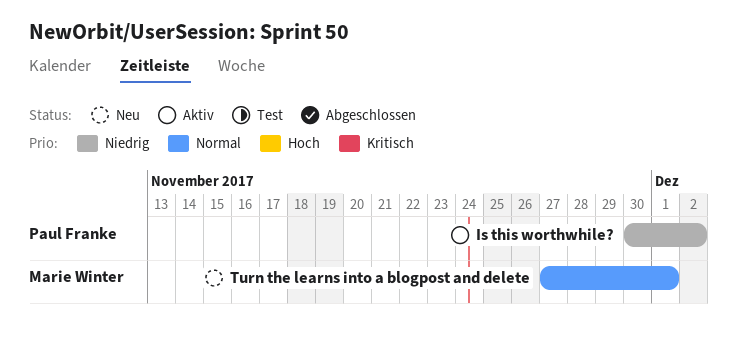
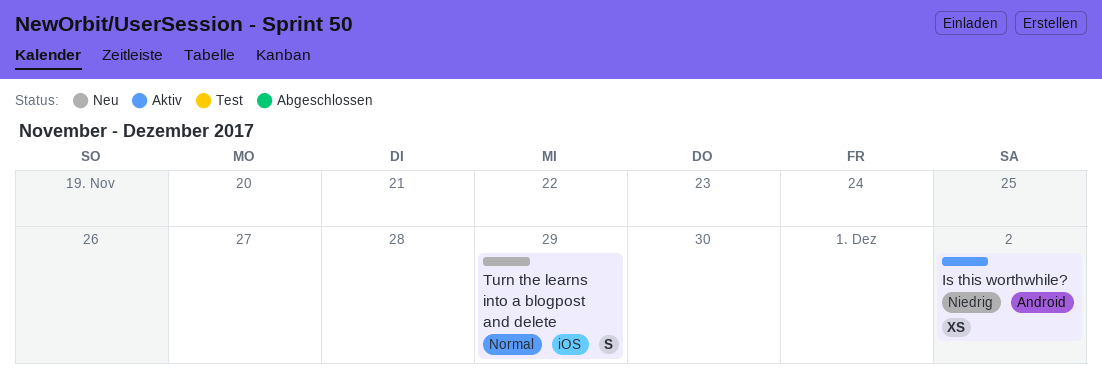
Turn the learns into a blogpost and delete, due: Dec 1 -> Nov 29

